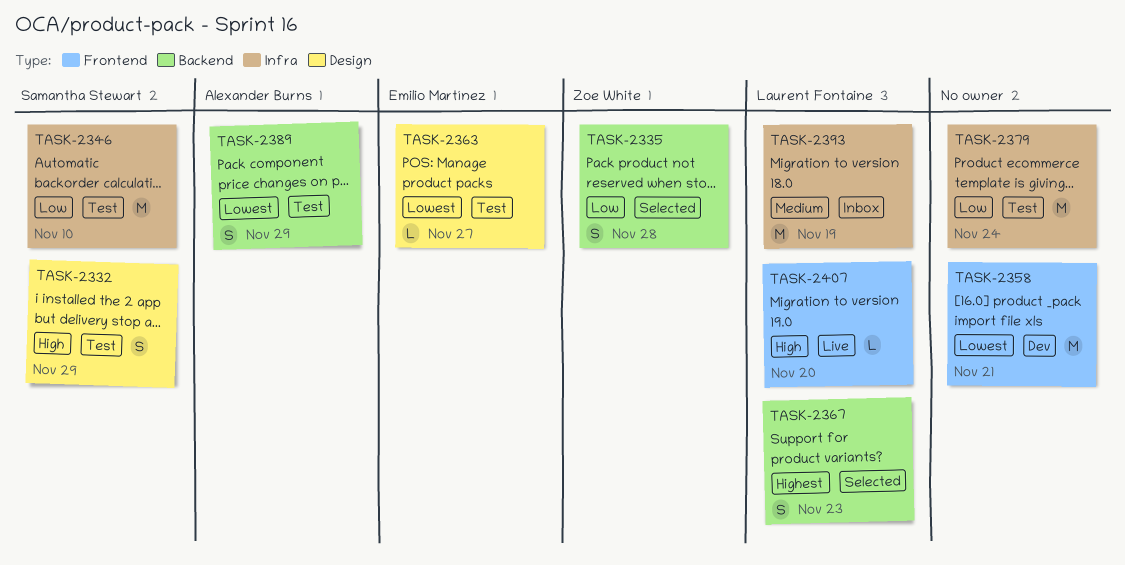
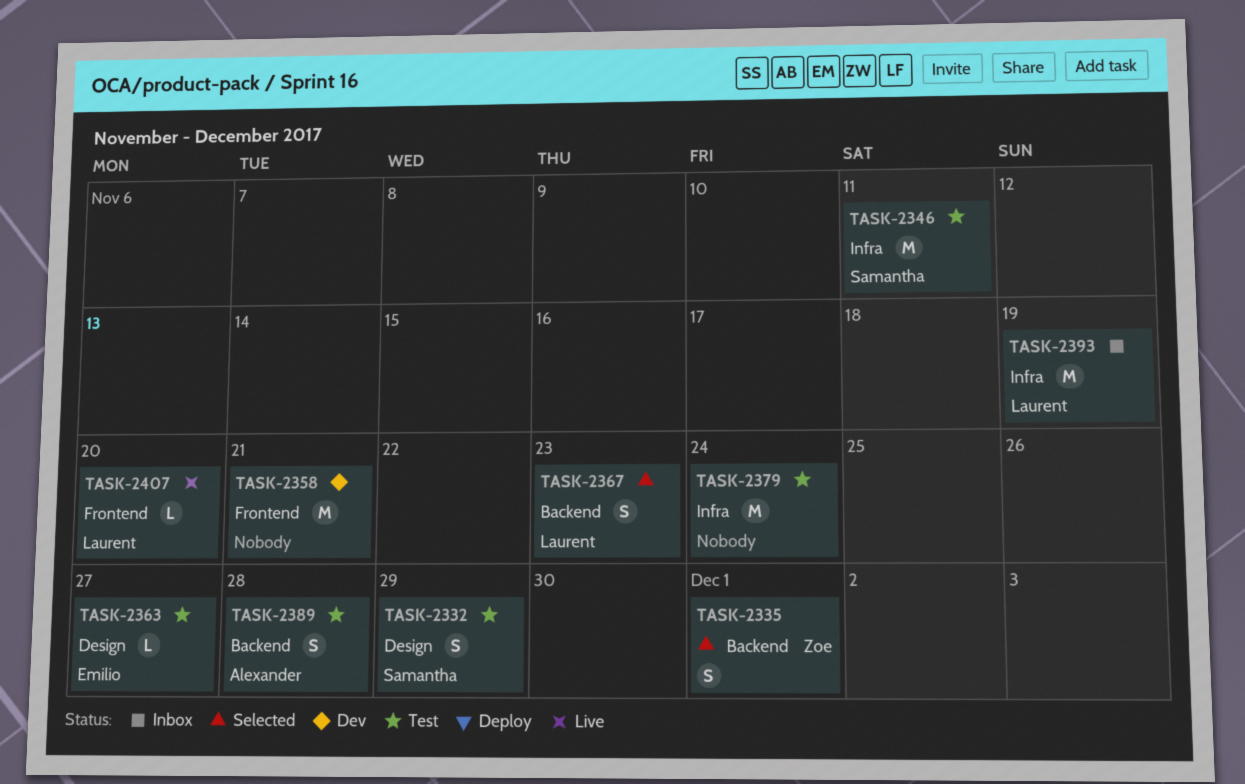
TASK-2335, due: Nov 28 -> Dec 1
TASK-2346, due: Nov 10 -> Nov 11
TASK-2389, due: Nov 29 -> Nov 28

